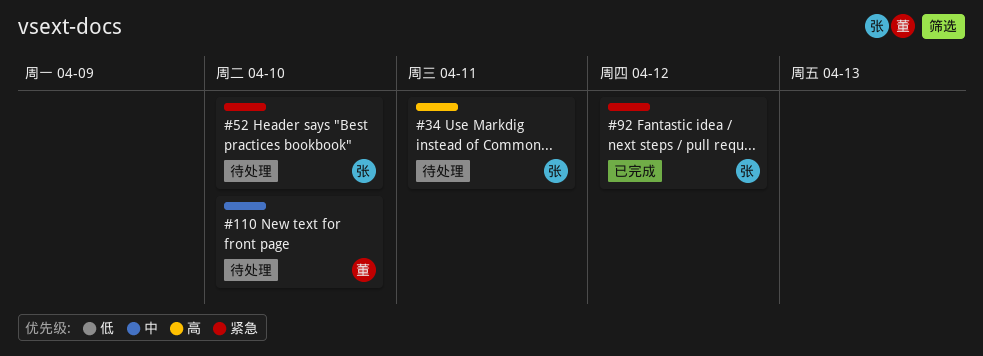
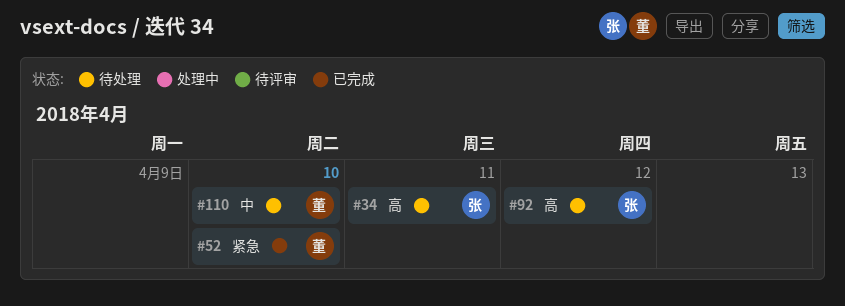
#52, status: 待处理 -> 已完成
#52, owner: 张 -> 董
#92, status: 已完成 -> 待处理
#92, priority: 紧急 -> 高

